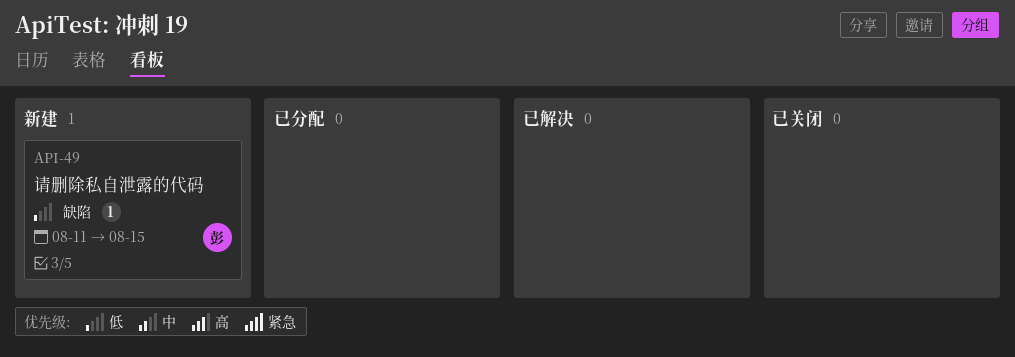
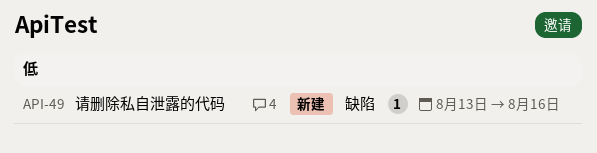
API-49, start: Aug 11 -> Aug 13
API-49, due: Aug 15 -> Aug 16

